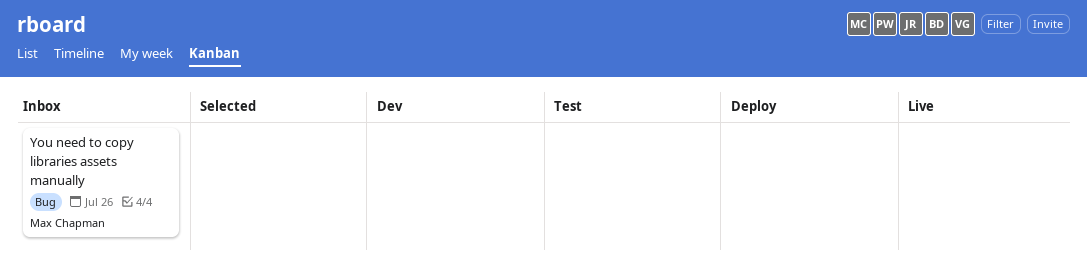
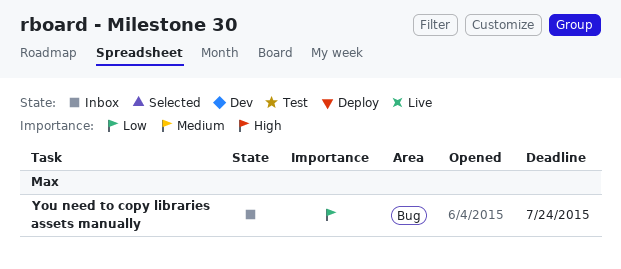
You need to copy libraries assets manually, due: Jul 26 -> Jul 24

